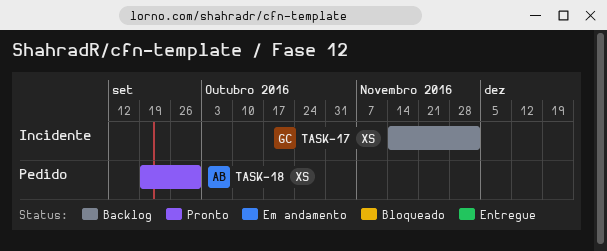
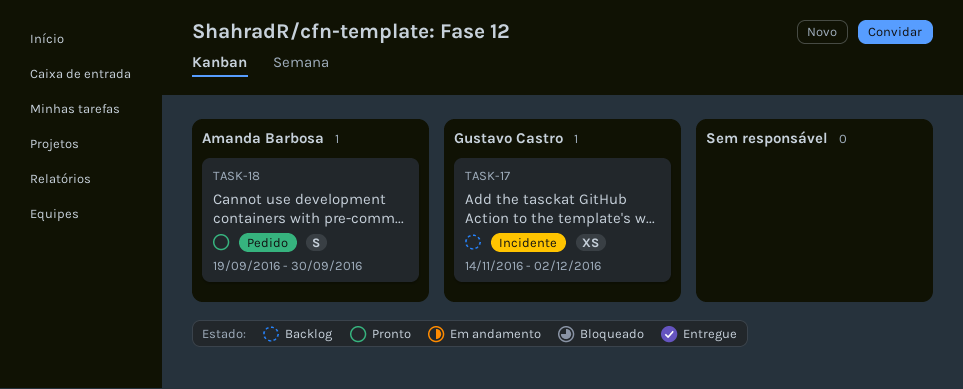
TASK-18, estimate: XS -> S

